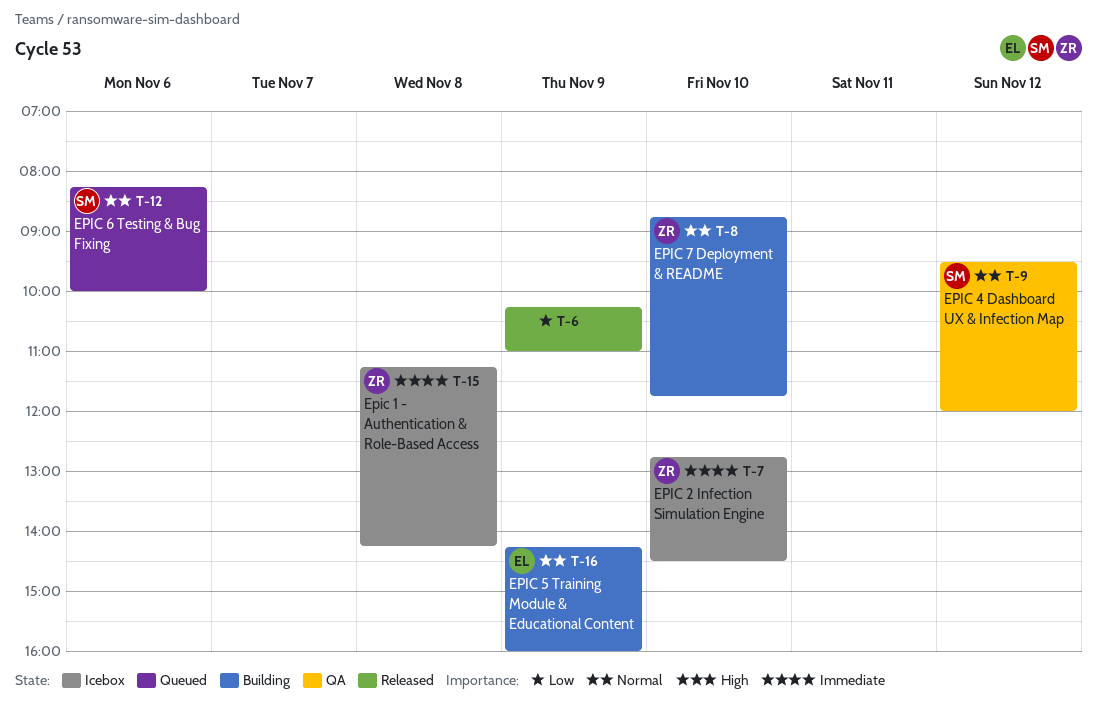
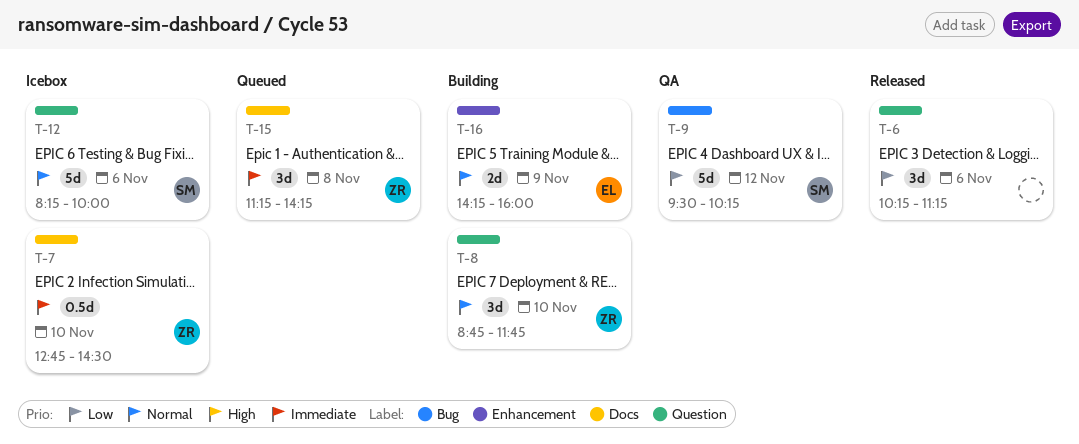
T-6, day: Nov 9 -> Nov 6
T-6, ends: 11:00 -> 11:15
T-9, priority: Normal -> Low
T-9, ends: 12:00 -> 10:15
T-12, status: Queued -> Icebox
T-15, status: Icebox -> Queued

